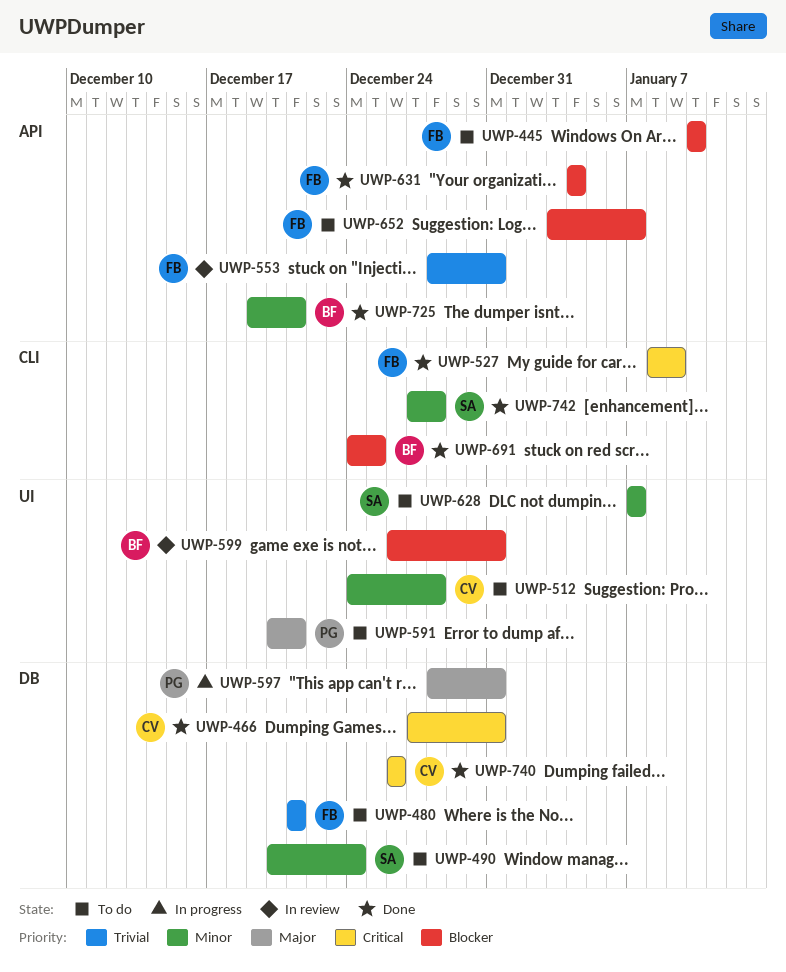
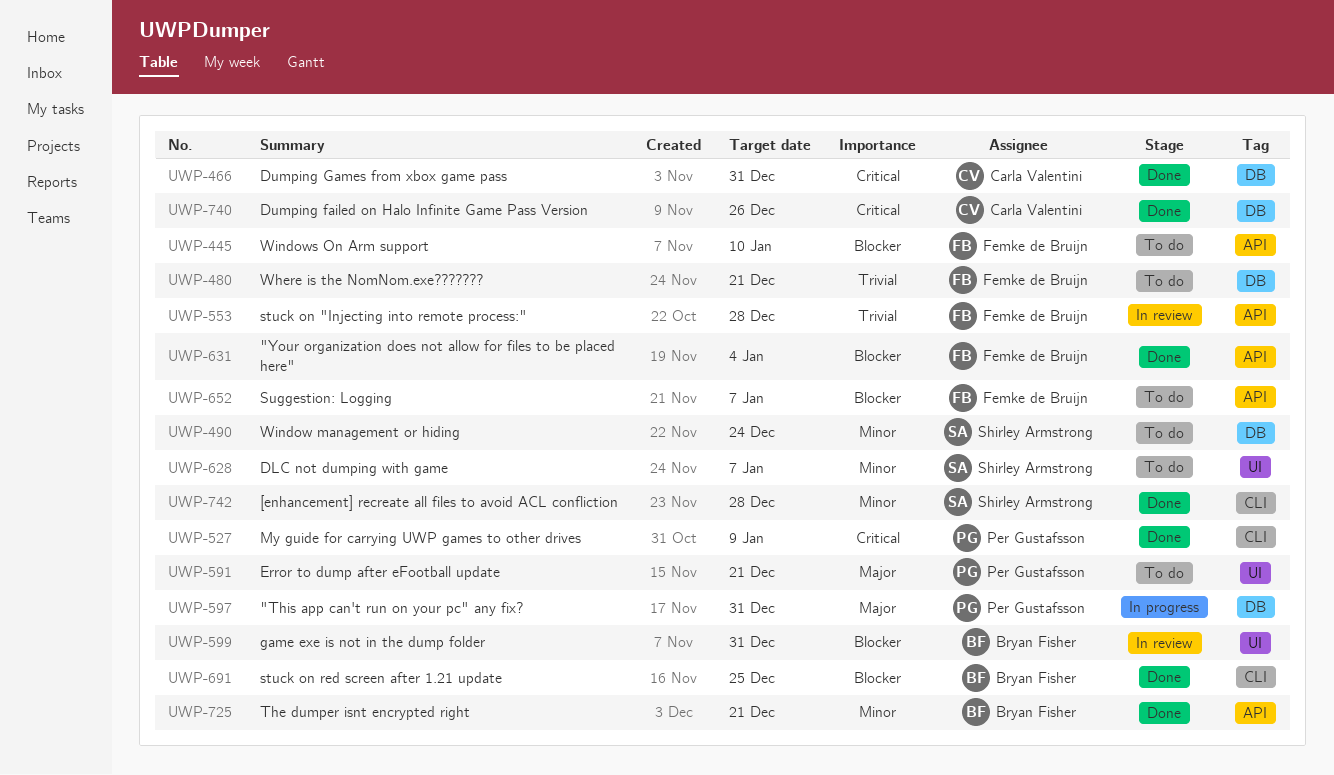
UWP-512: present -> none
UWP-527, owner: Femke de Bruijn -> Per Gustafsson
UWP-553, due: Dec 31 -> Dec 28

